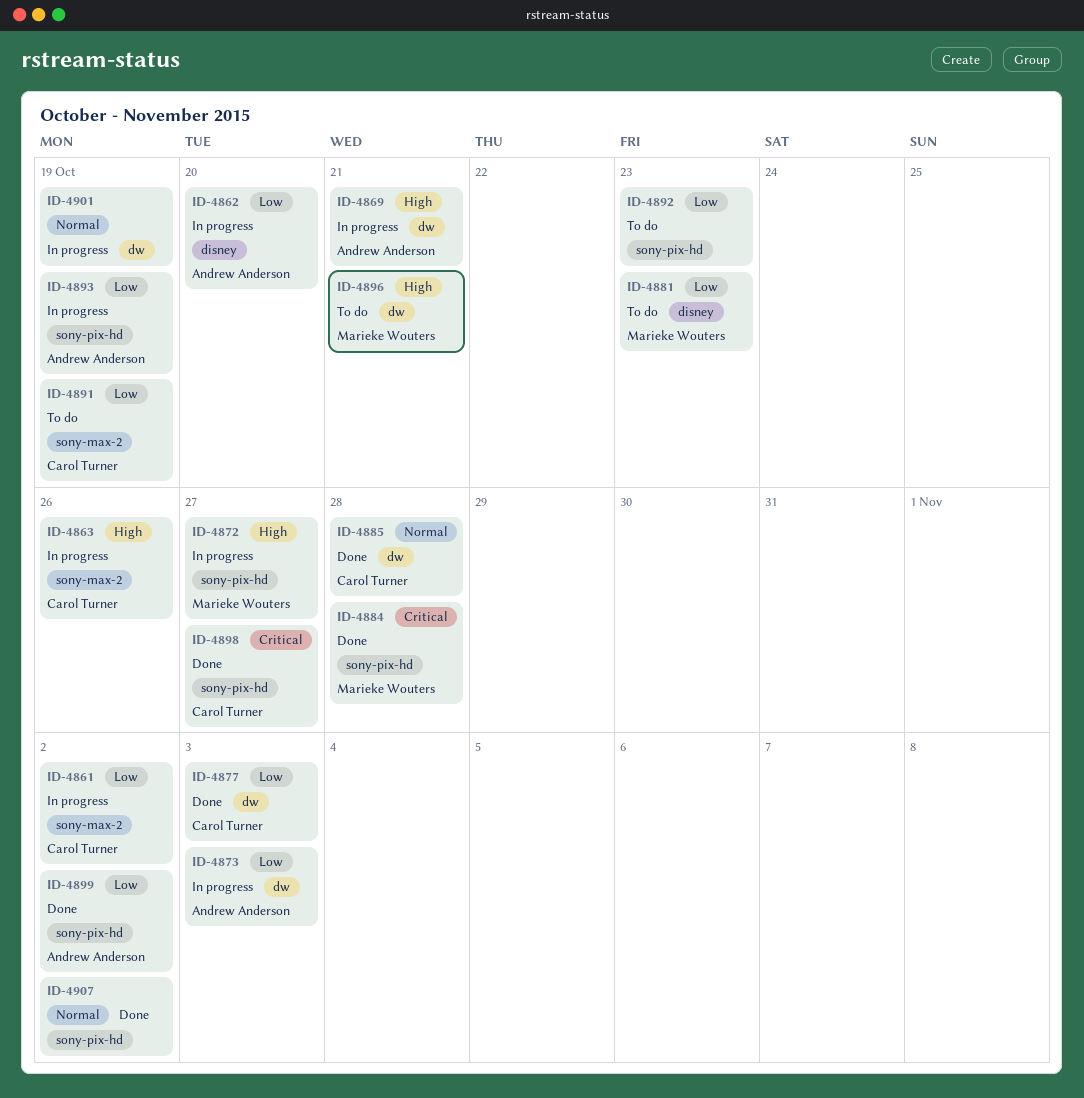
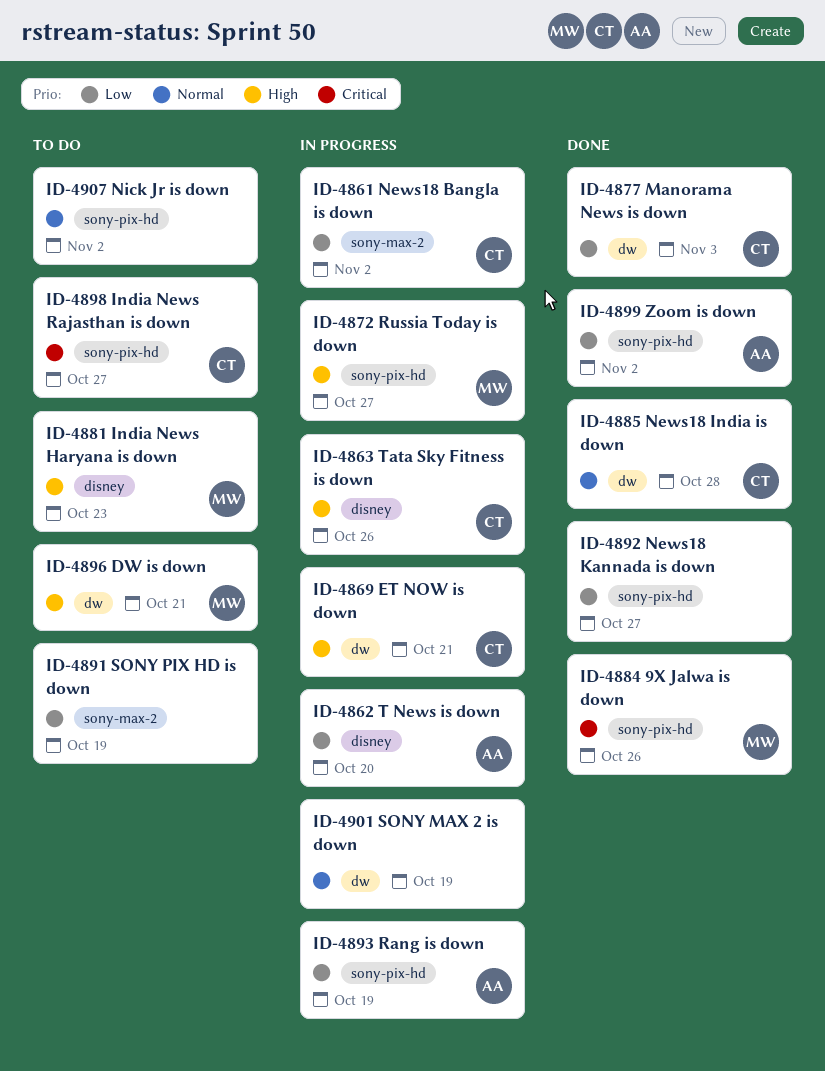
ID-4863, label: sony-max-2 -> disney
ID-4869, owner: Andrew Anderson -> Carol Turner
ID-4873: present -> none
ID-4881, priority: Low -> High
ID-4884, due: Oct 28 -> Oct 26
ID-4891, owner: Carol Turner -> none
ID-4892, status: To do -> Done
ID-4892, due: Oct 23 -> Oct 27
ID-4898, status: Done -> To do
ID-4907, status: Done -> To do

